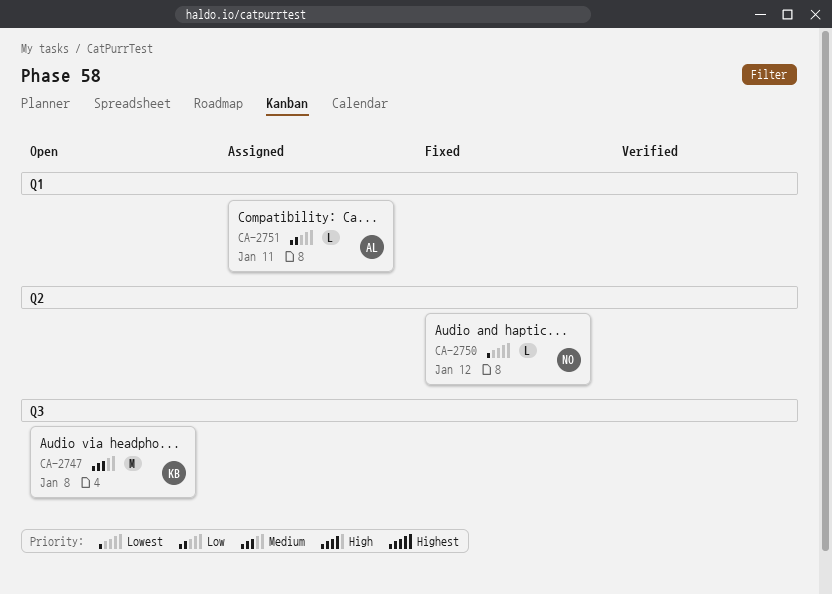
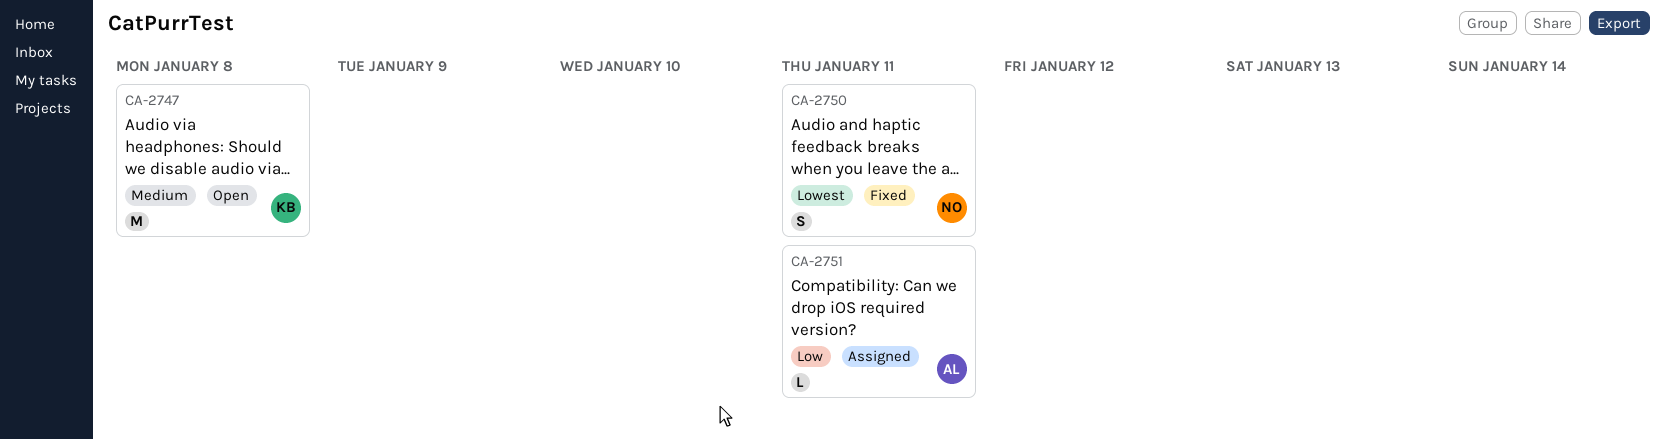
CA-2750, estimate: L -> S
CA-2750, due: Jan 12 -> Jan 11

